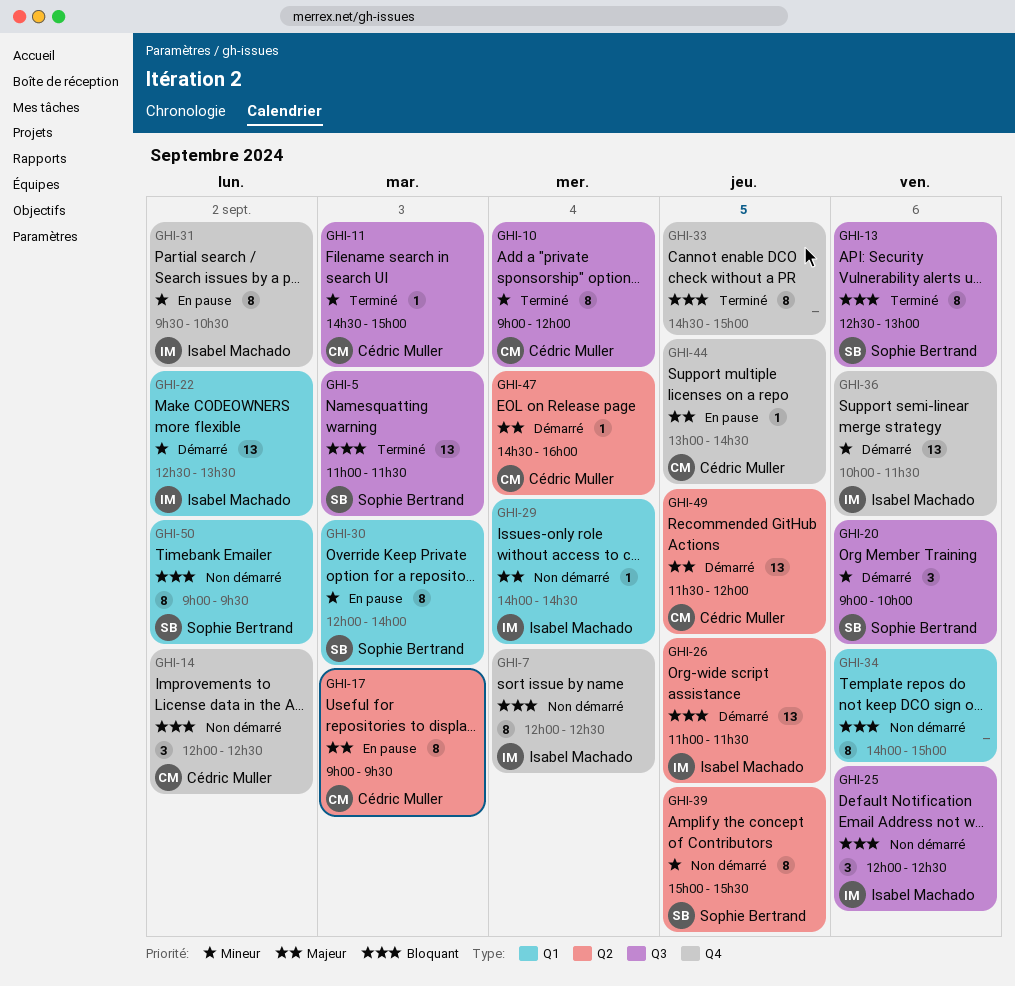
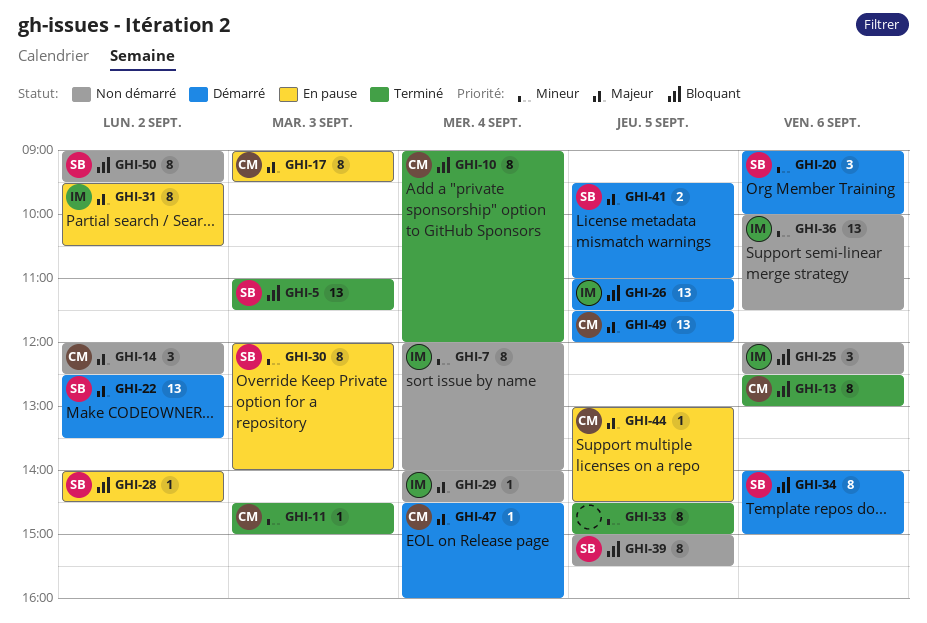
GHI-7, priority: Bloquant -> Mineur
GHI-7, ends: 12:30 -> 14:00
GHI-10, priority: Mineur -> Bloquant
GHI-13, owner: Sophie Bertrand -> Cédric Muller
GHI-14, priority: Bloquant -> Majeur
GHI-22, owner: Isabel Machado -> Sophie Bertrand
GHI-22, priority: Mineur -> Majeur
GHI-28: none -> present
GHI-31, priority: Mineur -> Majeur
GHI-33, priority: Bloquant -> Mineur
GHI-34, status: Non démarré -> Démarré
GHI-34, owner: none -> Sophie Bertrand
GHI-36, status: Démarré -> Non démarré
GHI-39, priority: Mineur -> Bloquant
GHI-41: none -> present

